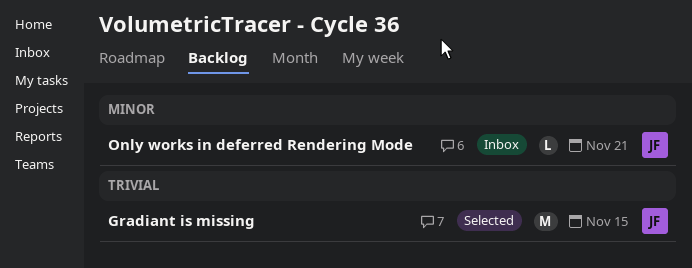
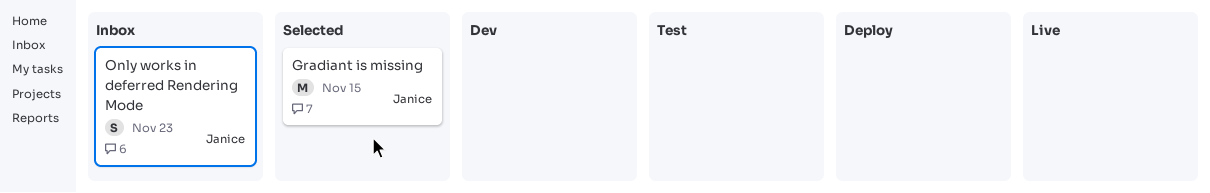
Only works in deferred Rendering Mode, estimate: L -> S
Only works in deferred Rendering Mode, due: Nov 21 -> Nov 23

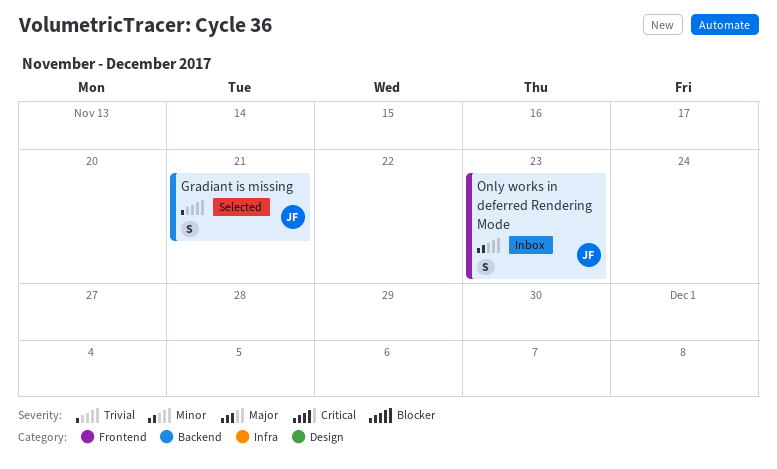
Gradiant is missing, estimate: M -> S
Gradiant is missing, due: Nov 15 -> Nov 21

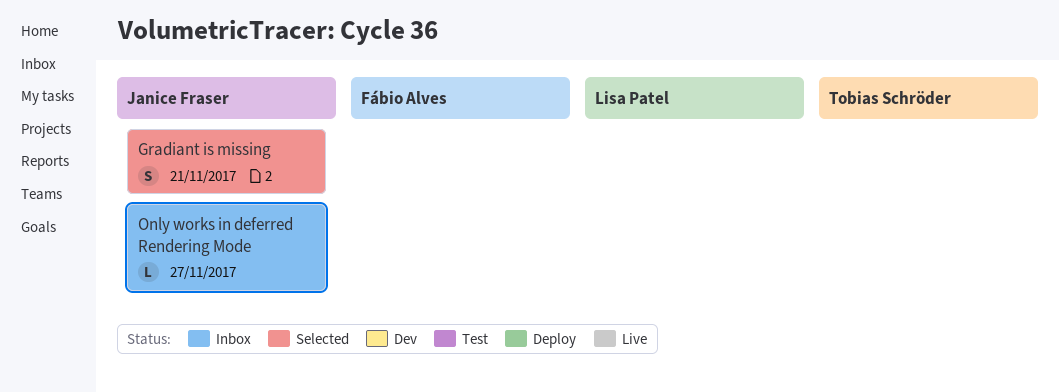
Only works in deferred Rendering Mode, estimate: S -> L
Only works in deferred Rendering Mode, due: Nov 23 -> Nov 27

